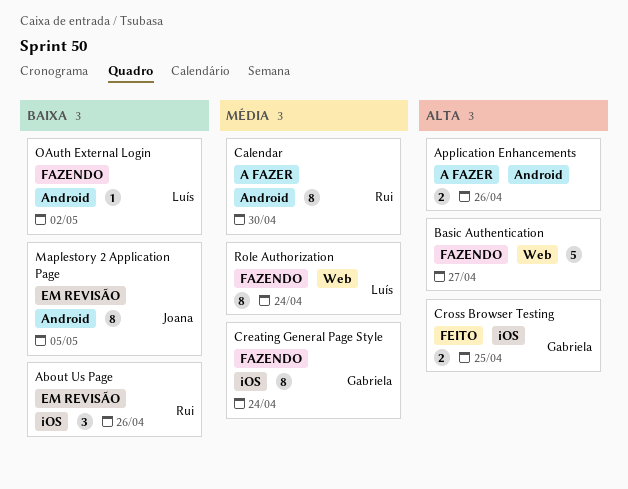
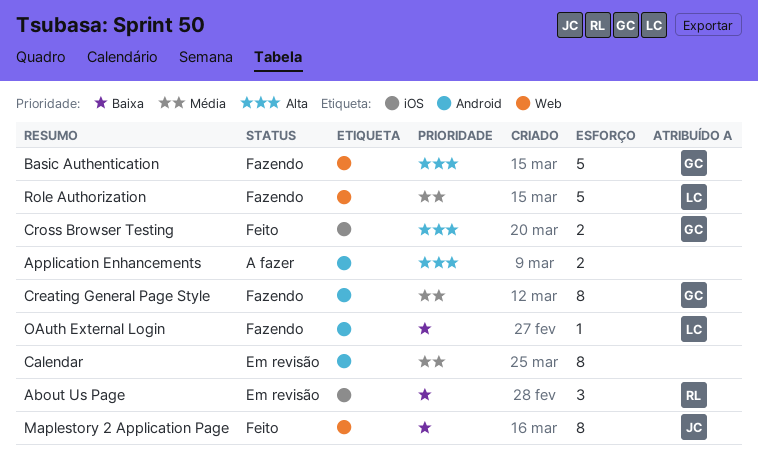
Basic Authentication, owner: none -> Gabriela
Calendar, status: A fazer -> Em revisão
Calendar, owner: Rui -> none
Creating General Page Style, label: iOS -> Android
Maplestory 2 Application Page, status: Em revisão -> Feito
Maplestory 2 Application Page, label: Android -> Web
Role Authorization, estimate: 8 -> 5

